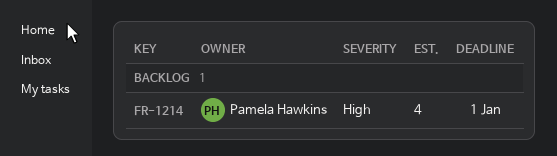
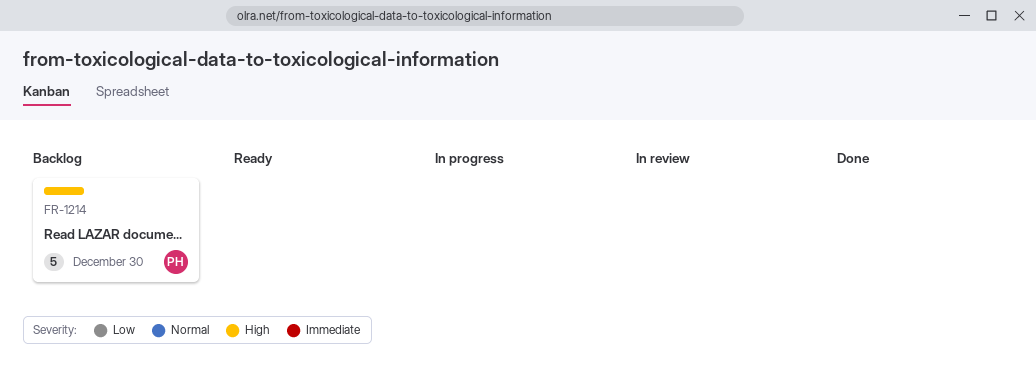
FR-1214, estimate: 4 -> 5
FR-1214, due: Jan 1 -> Dec 30

